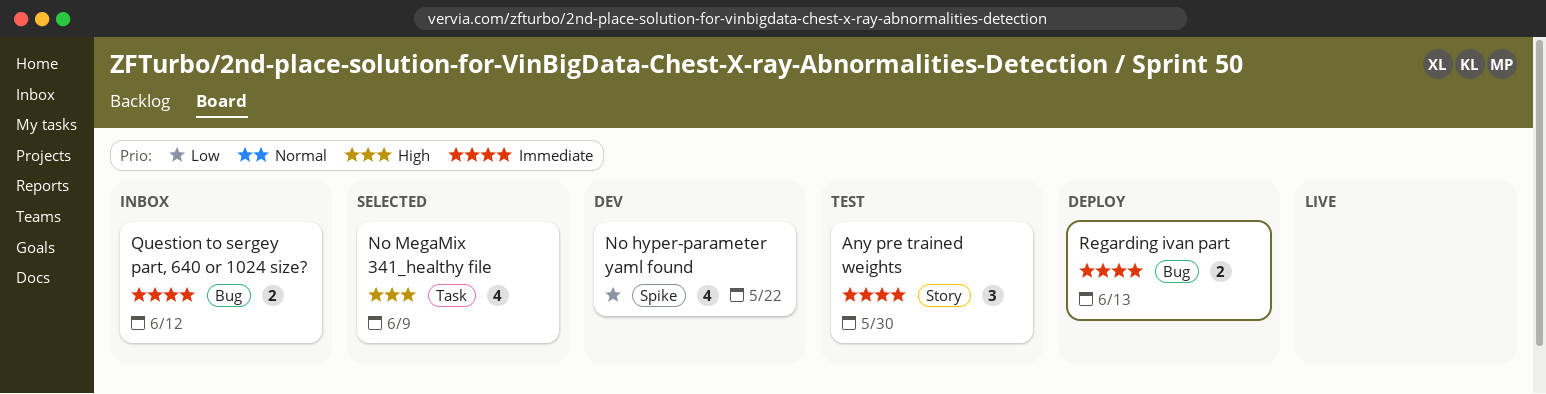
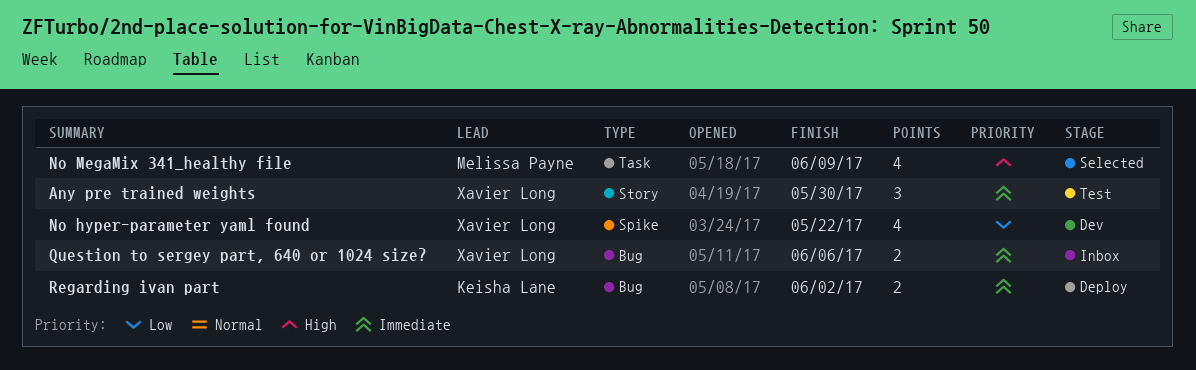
Question to sergey part, 640 or 1024 size?, due: Jun 12 -> Jun 6
Regarding ivan part, due: Jun 13 -> Jun 2

